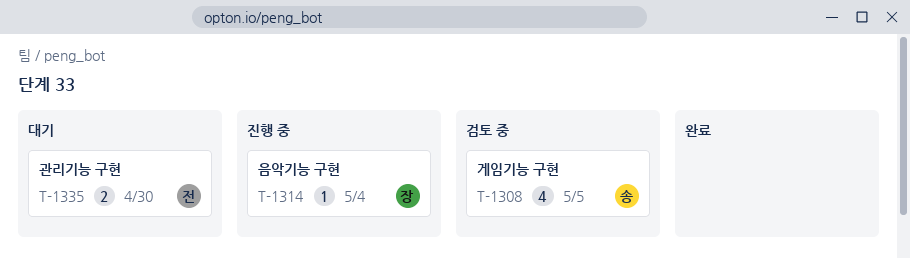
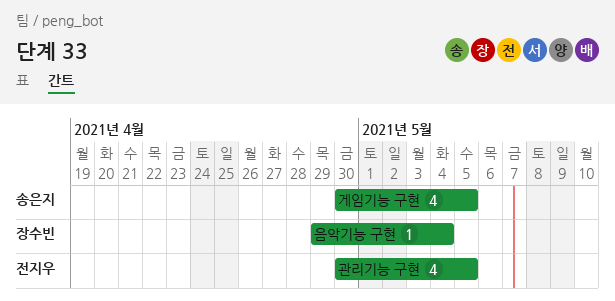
관리기능 구현, estimate: 2 -> 4
관리기능 구현, due: Apr 30 -> May 5

